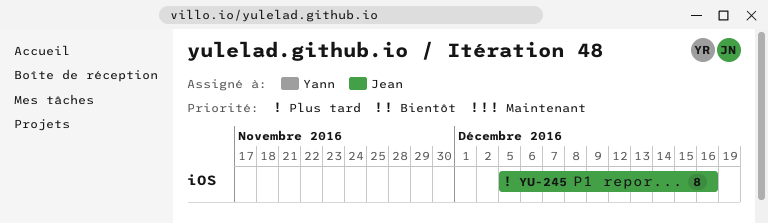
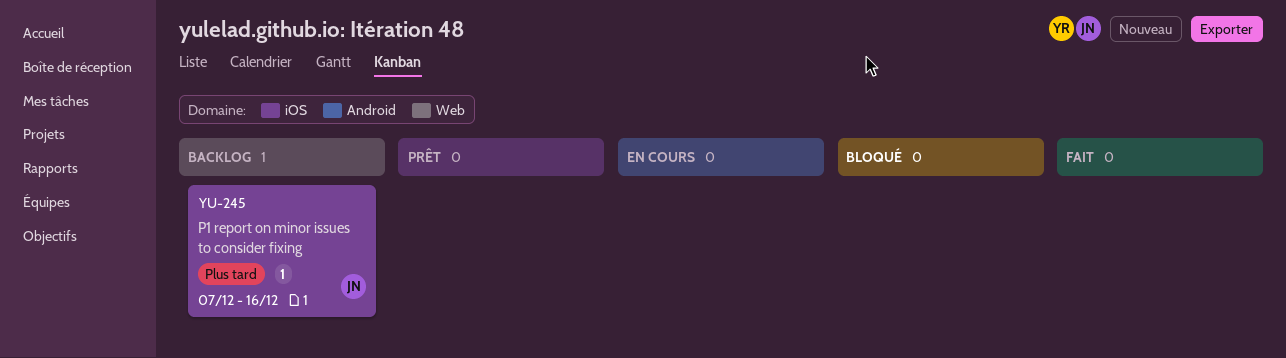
YU-245, estimate: 8 -> 1
YU-245, start: Dec 5 -> Dec 7

